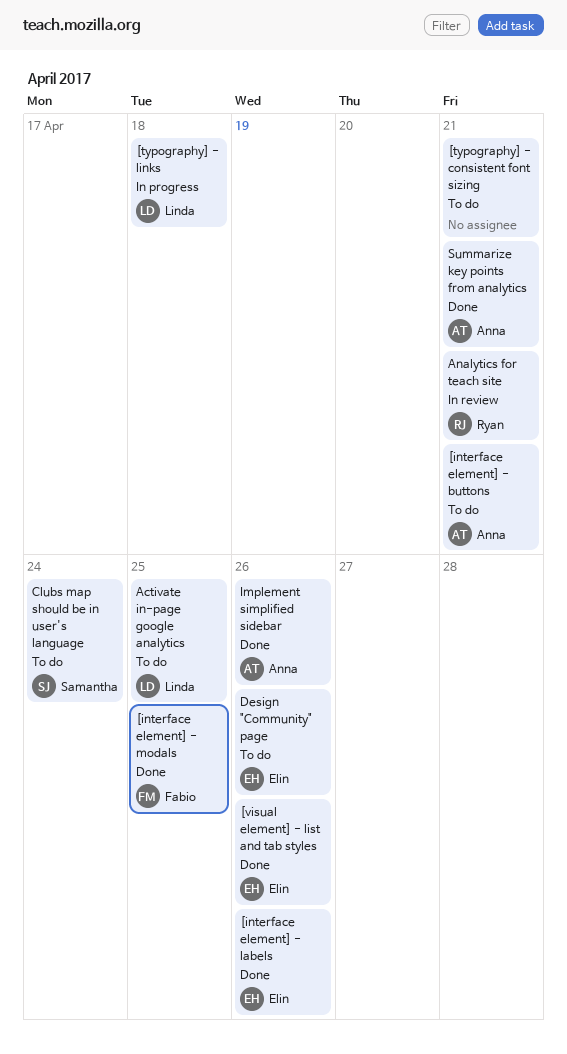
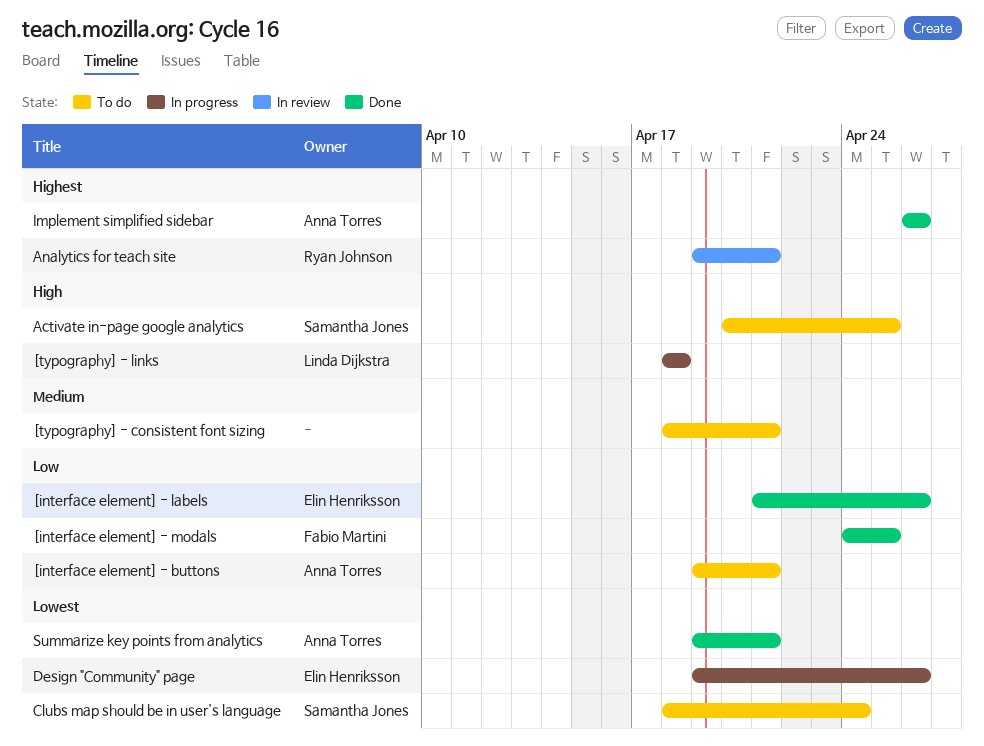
[visual element] - list and tab styles: present -> none
Activate in-page google analytics, owner: Linda Dijkstra -> Samantha Jones
Design "Community" page, status: To do -> In progress

